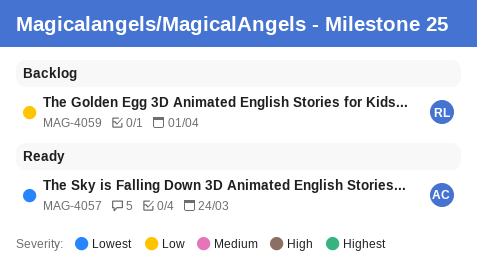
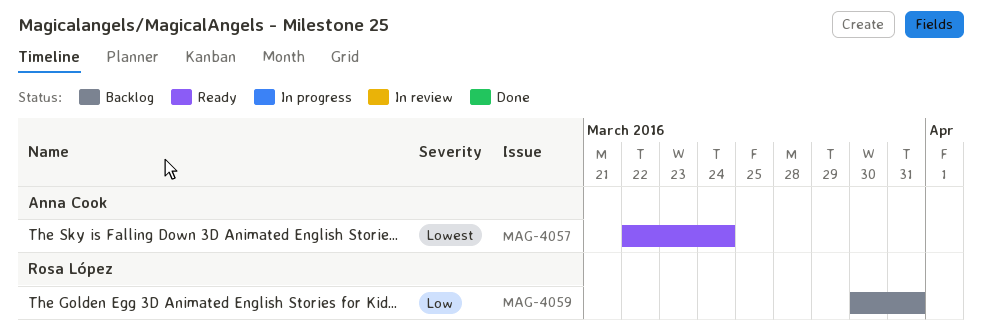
MAG-4059, due: Apr 1 -> Mar 31

